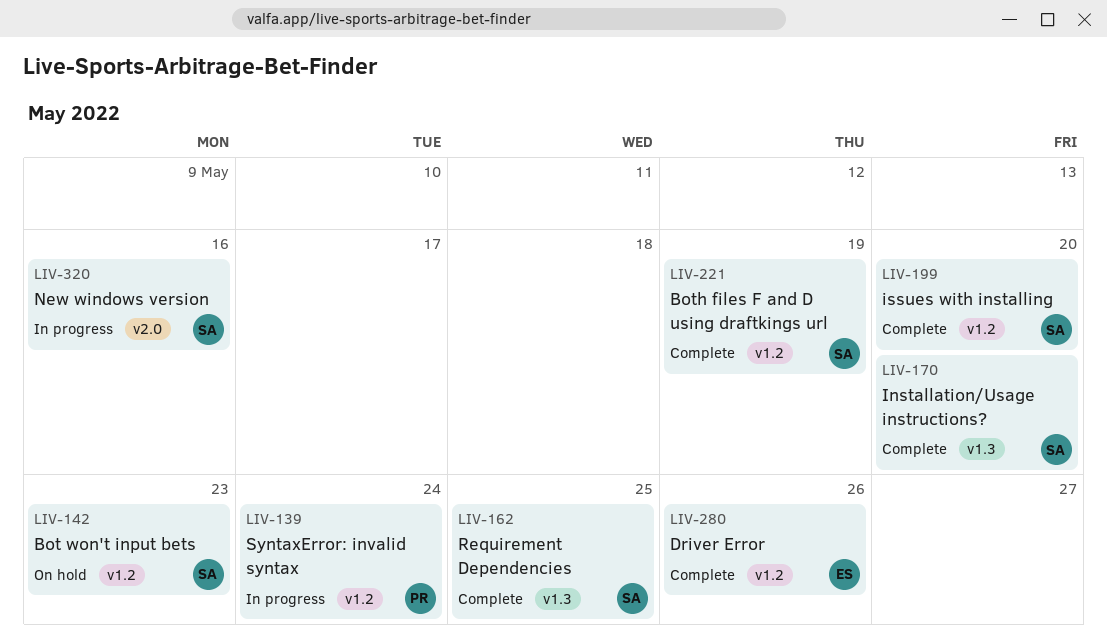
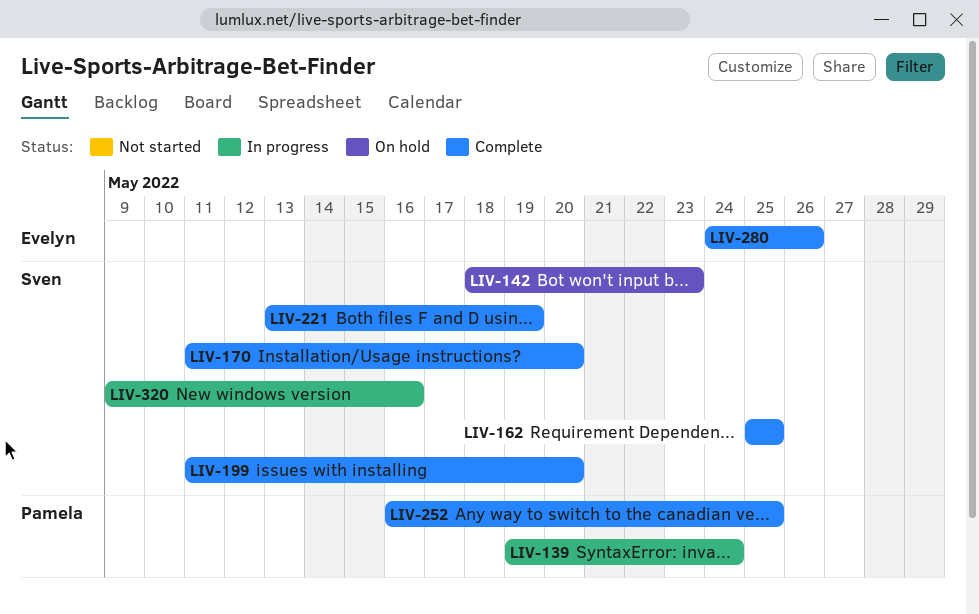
LIV-252: none -> present

